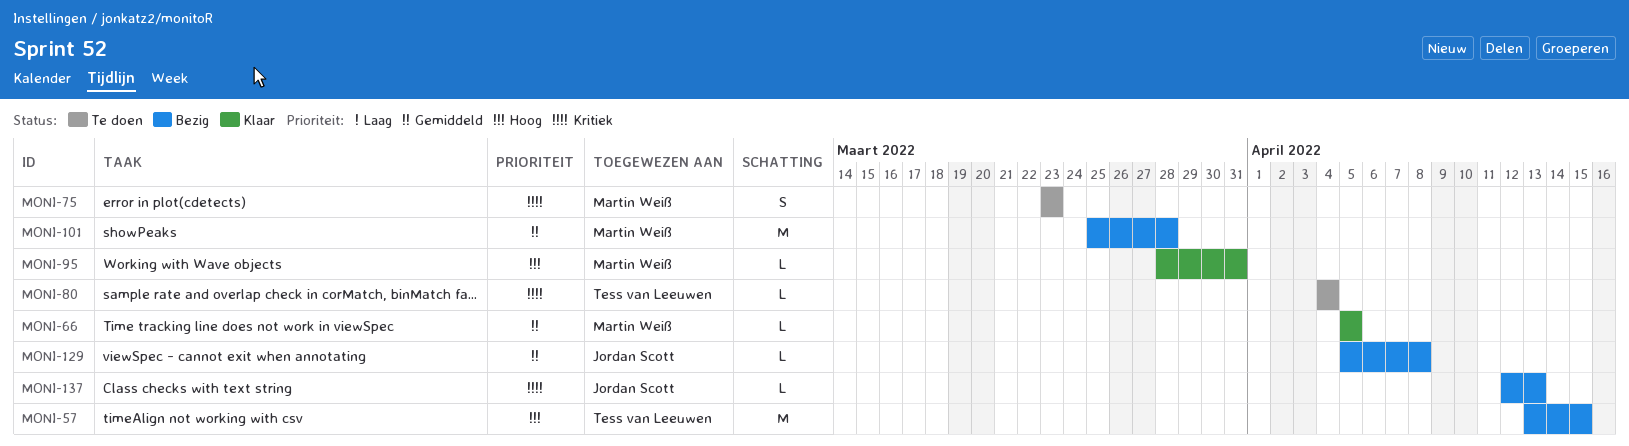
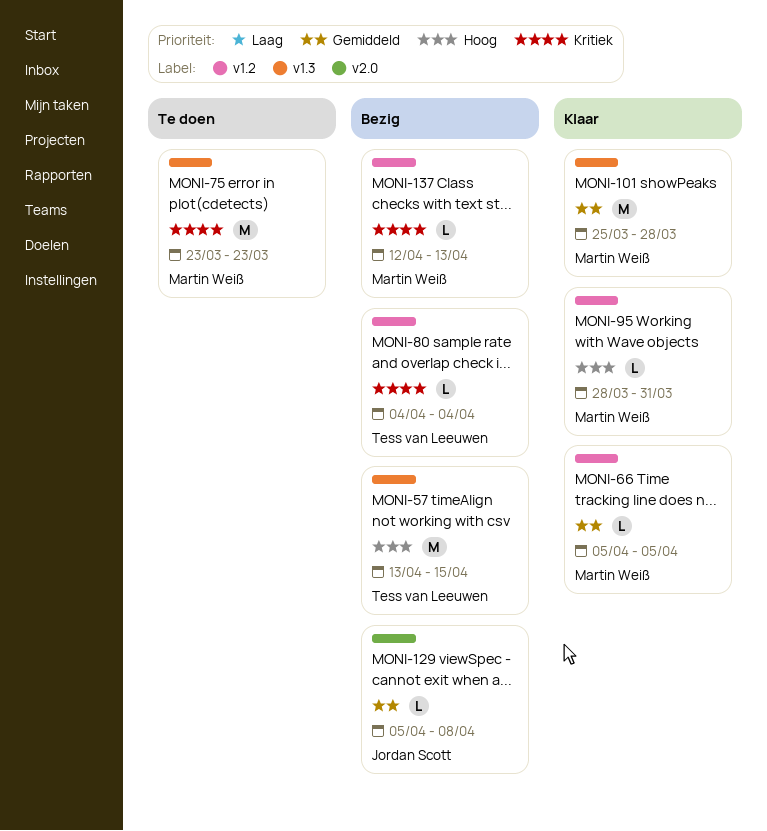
MONI-75, estimate: S -> M
MONI-80, status: Te doen -> Bezig
MONI-101, status: Bezig -> Klaar
MONI-137, owner: Jordan Scott -> Martin Weiß

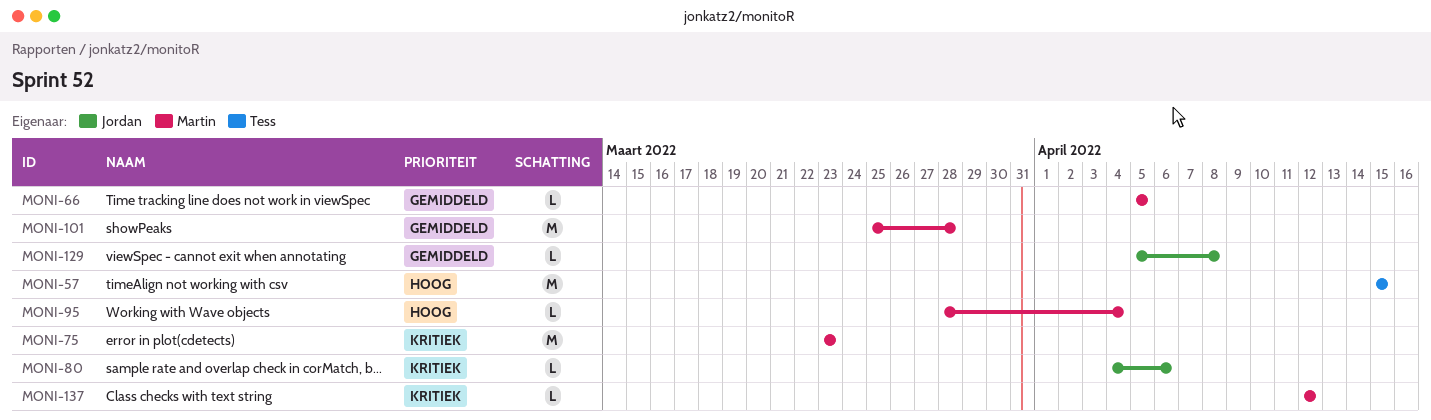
MONI-57, start: Apr 13 -> Apr 15
MONI-80, owner: Tess van Leeuwen -> Jordan Scott
MONI-80, due: Apr 4 -> Apr 6
MONI-95, due: Mar 31 -> Apr 4
MONI-137, due: Apr 13 -> Apr 12

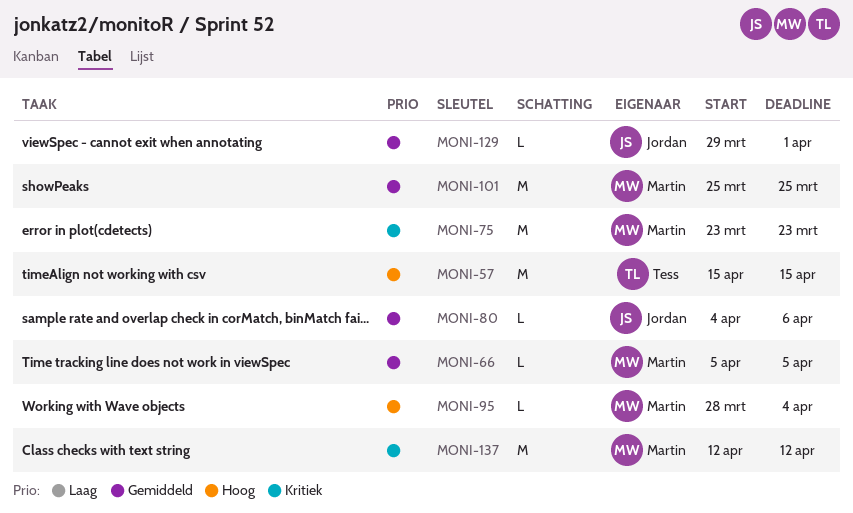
MONI-80, priority: Kritiek -> Gemiddeld
MONI-101, due: Mar 28 -> Mar 25
MONI-129, start: Apr 5 -> Mar 29
MONI-129, due: Apr 8 -> Apr 1
MONI-137, estimate: L -> M

